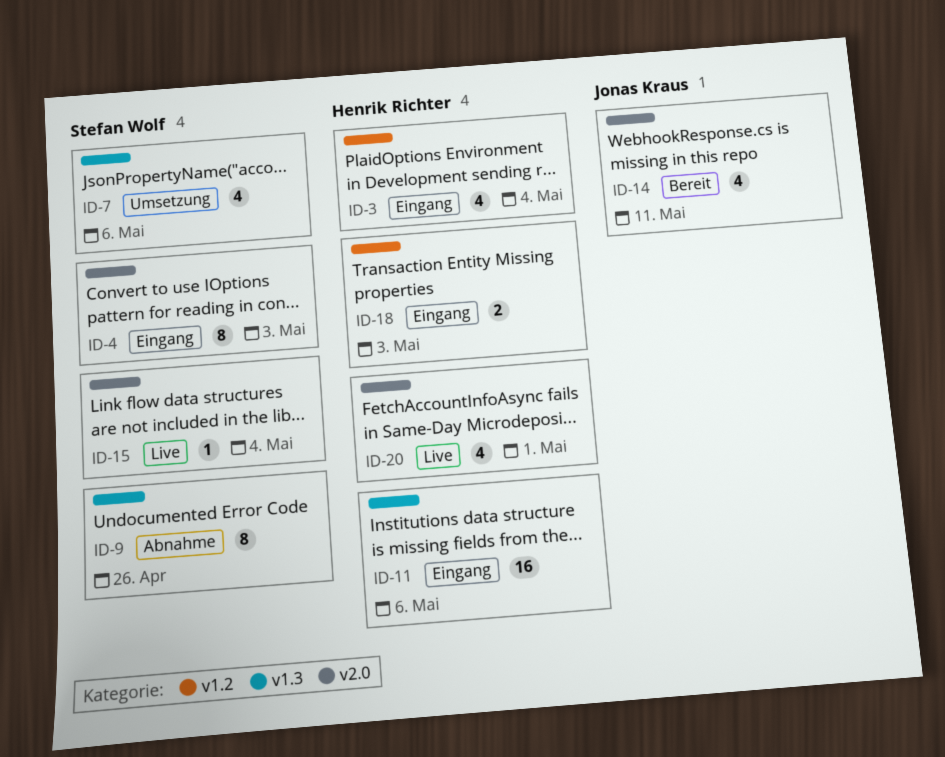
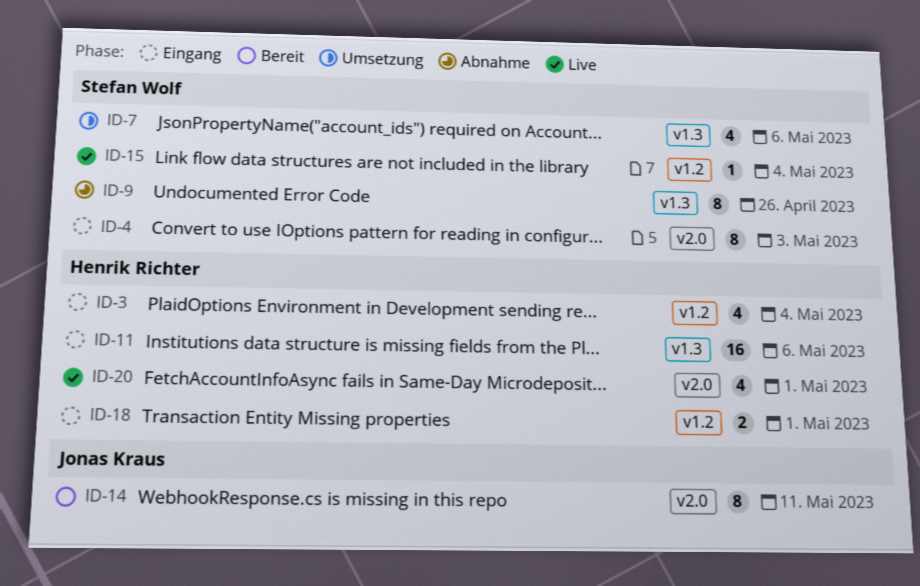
ID-14, estimate: 4 -> 8
ID-15, label: v2.0 -> v1.2
ID-18, due: May 3 -> May 1

